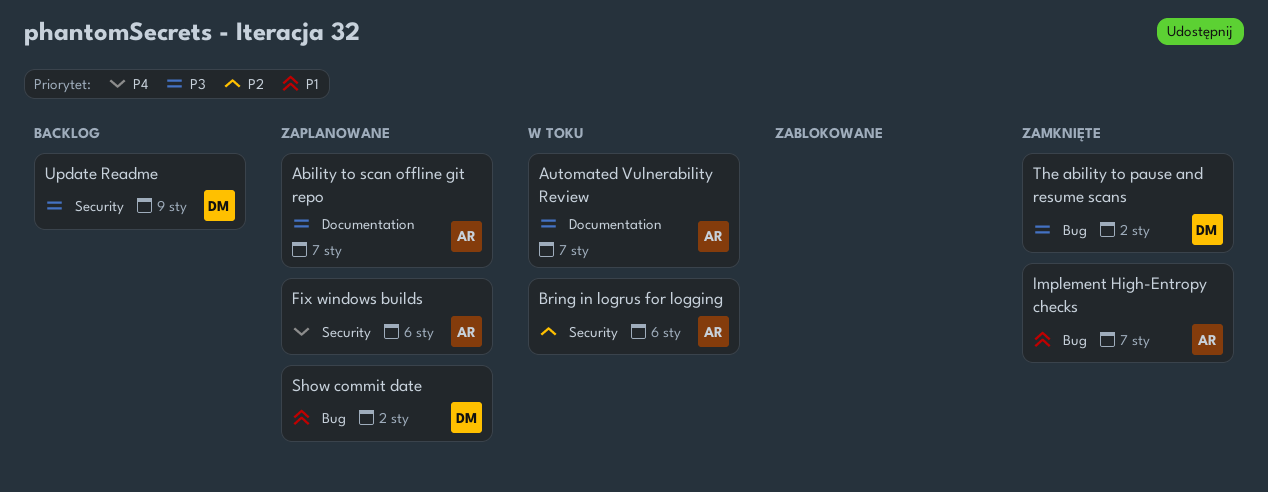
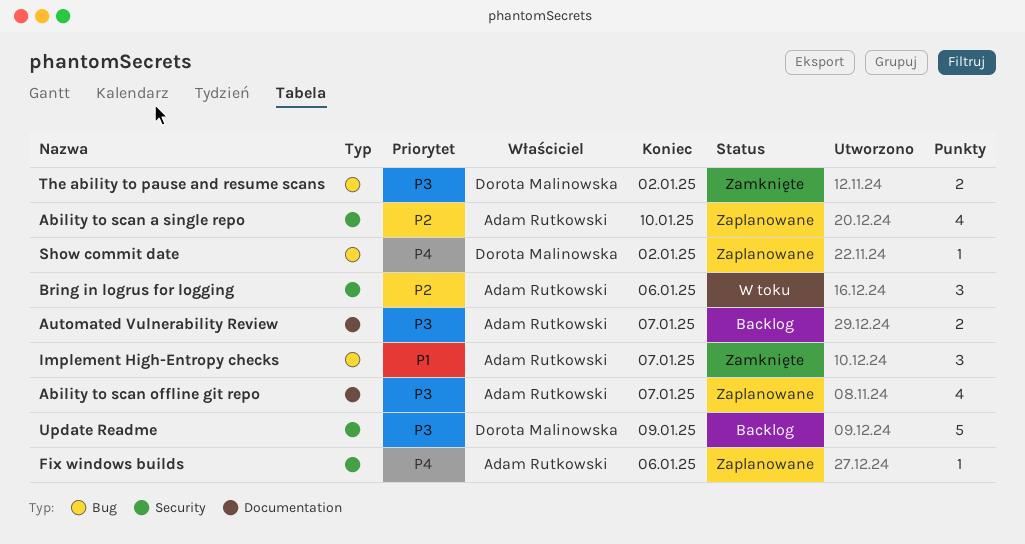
Ability to scan a single repo: none -> present
Automated Vulnerability Review, status: W toku -> Backlog
Show commit date, priority: P1 -> P4

